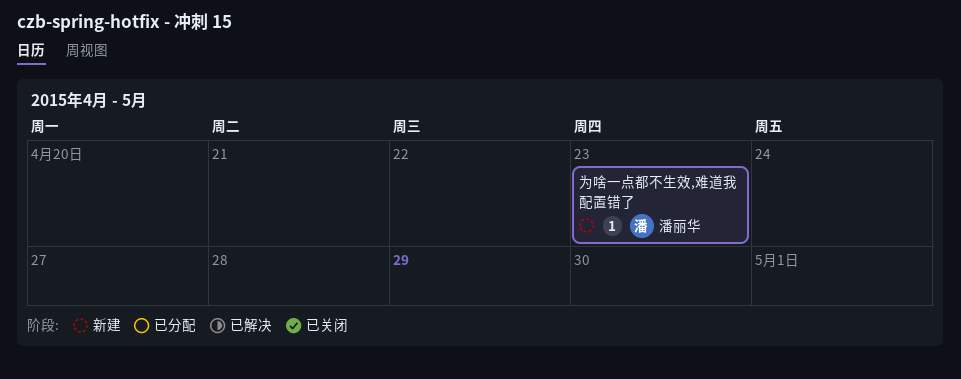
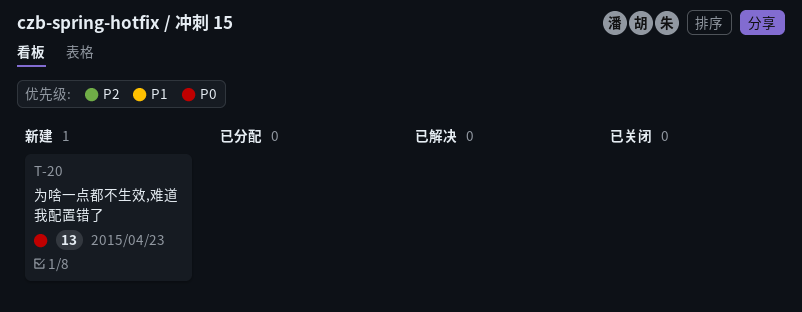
为啥一点都不生效,难道我配置错了, estimate: 1 -> 13

